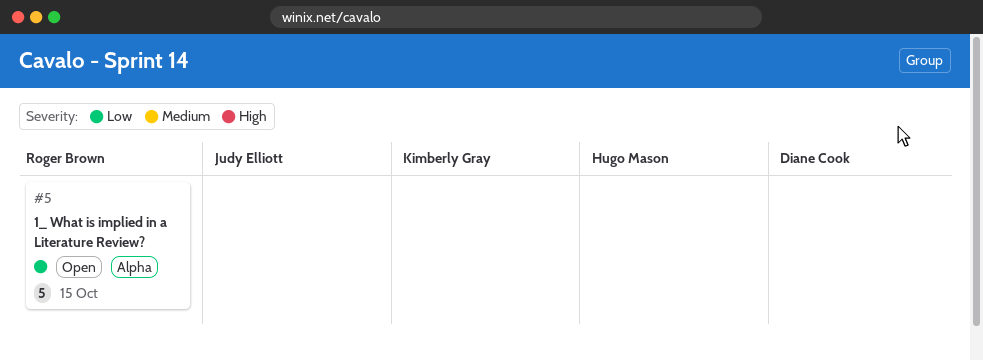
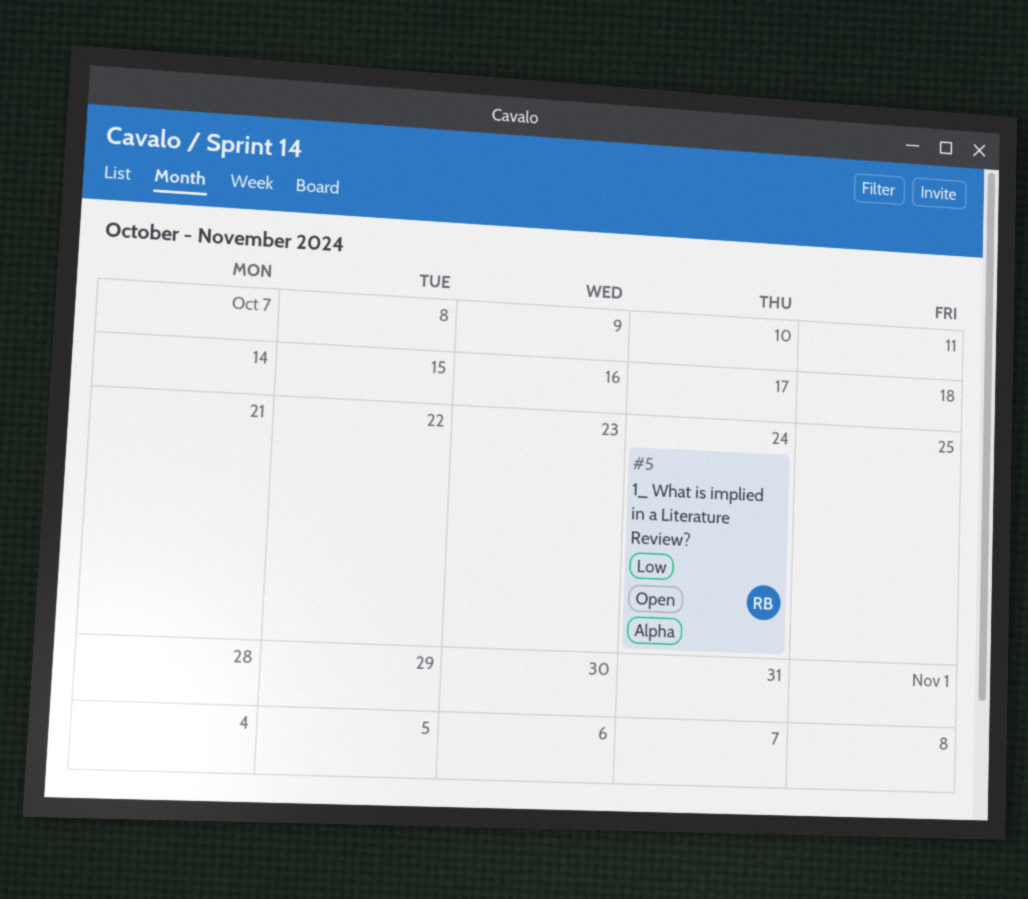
#5, due: Oct 15 -> Oct 24

